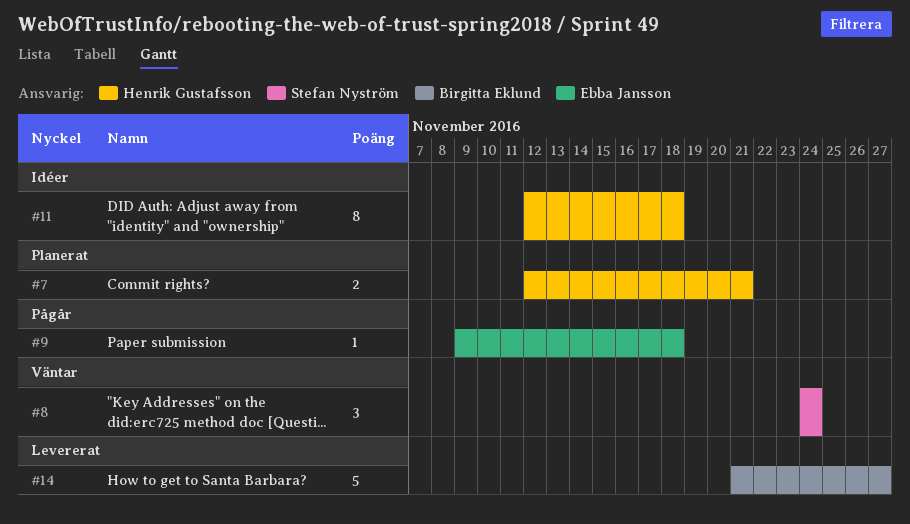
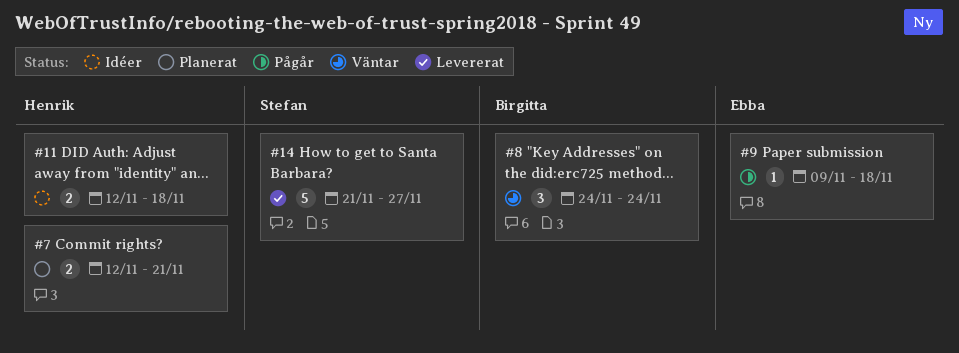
#8, owner: Stefan Nyström -> Birgitta Eklund
#11, estimate: 8 -> 2
#14, owner: Birgitta Eklund -> Stefan Nyström

